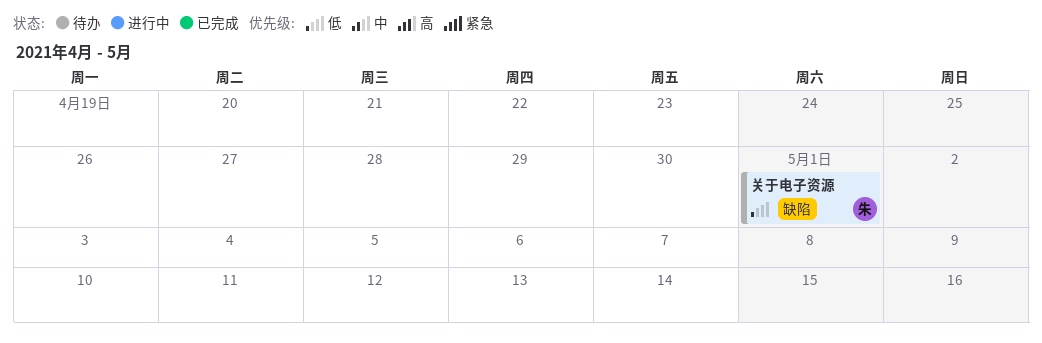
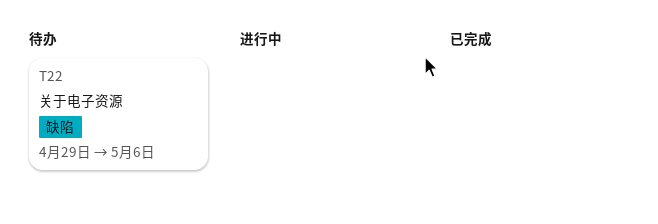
关于电子资源, due: May 1 -> May 6

